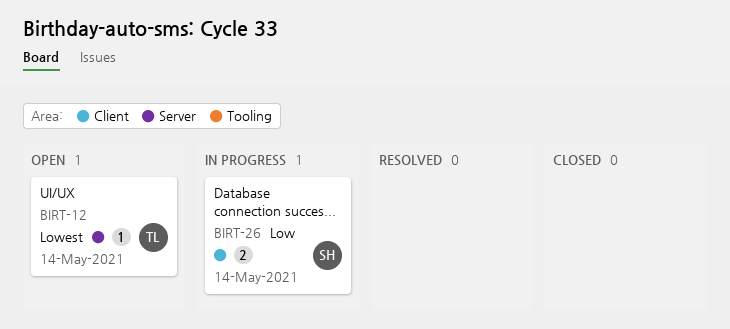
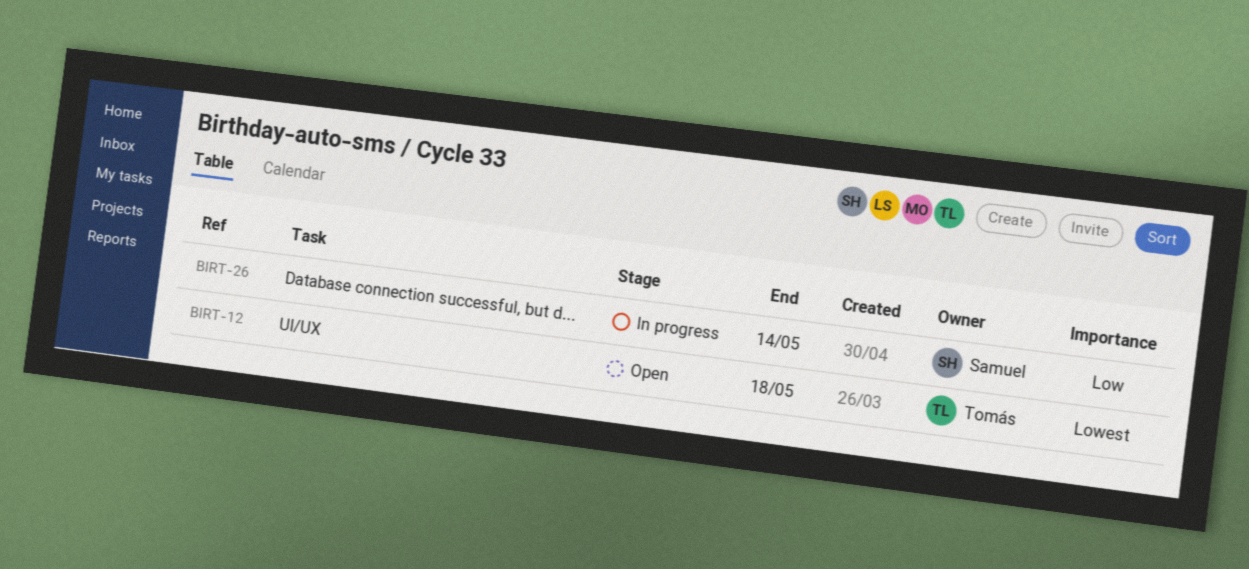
BIRT-12, due: May 14 -> May 18

